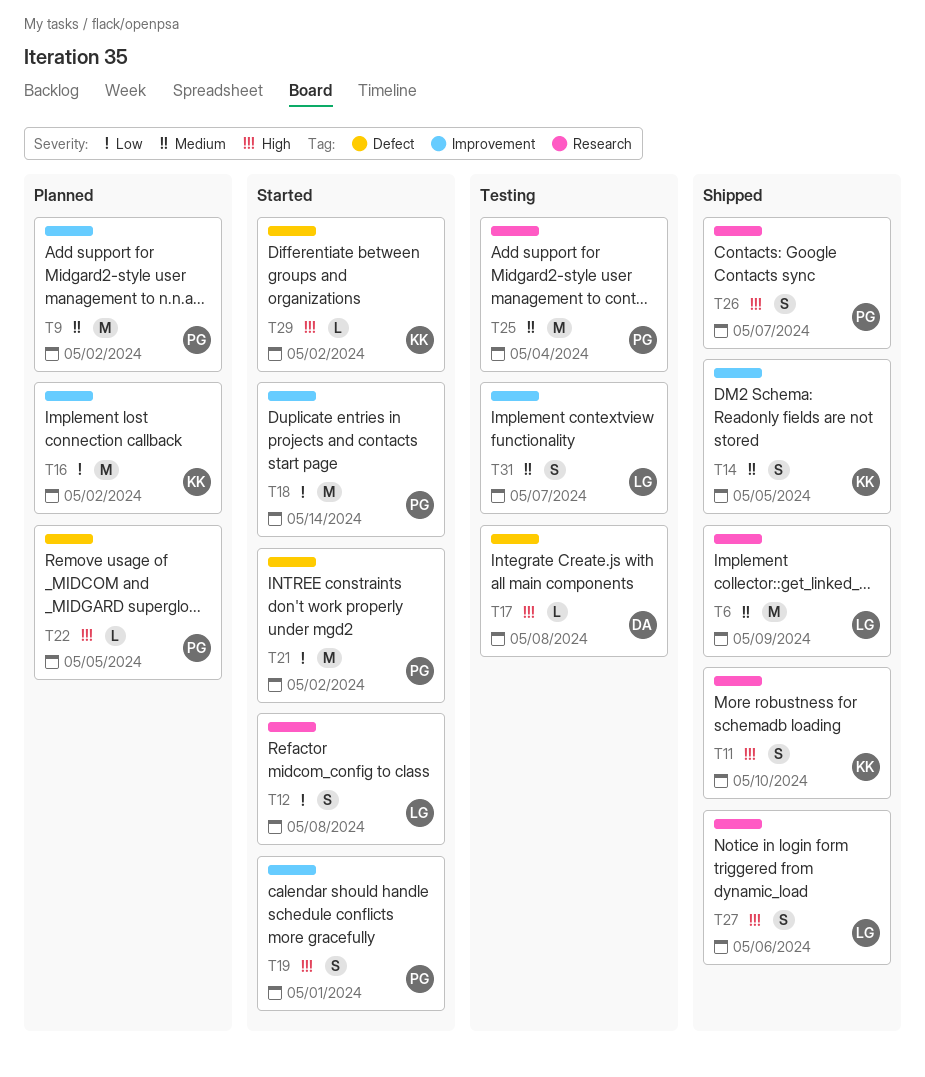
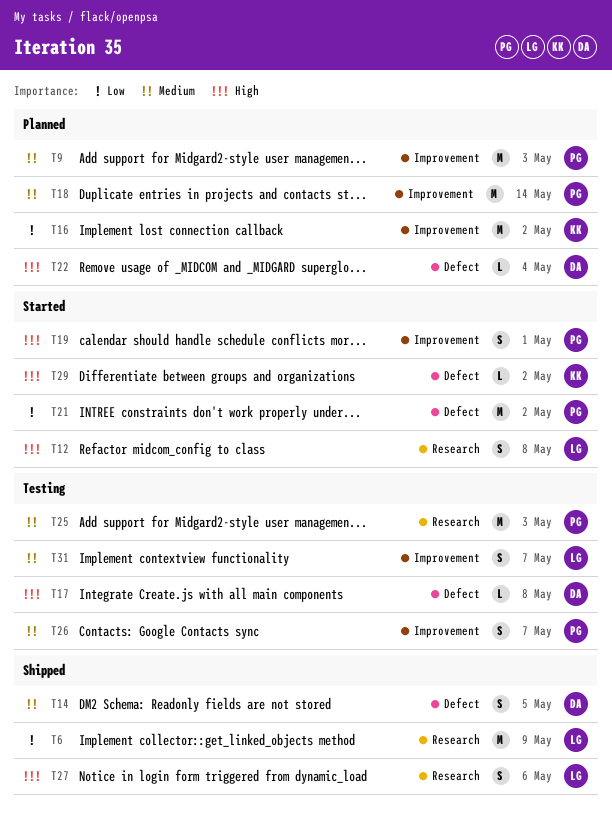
T6, priority: Medium -> Low
T9, due: May 2 -> May 3
T11: present -> none
T12, priority: Low -> High
T14, owner: KK -> DA
T14, label: Improvement -> Defect
T18, status: Started -> Planned
T18, priority: Low -> Medium
T22, owner: PG -> DA
T22, due: May 5 -> May 4
T25, due: May 4 -> May 3
T26, status: Shipped -> Testing
T26, priority: High -> Medium
T26, label: Research -> Improvement

